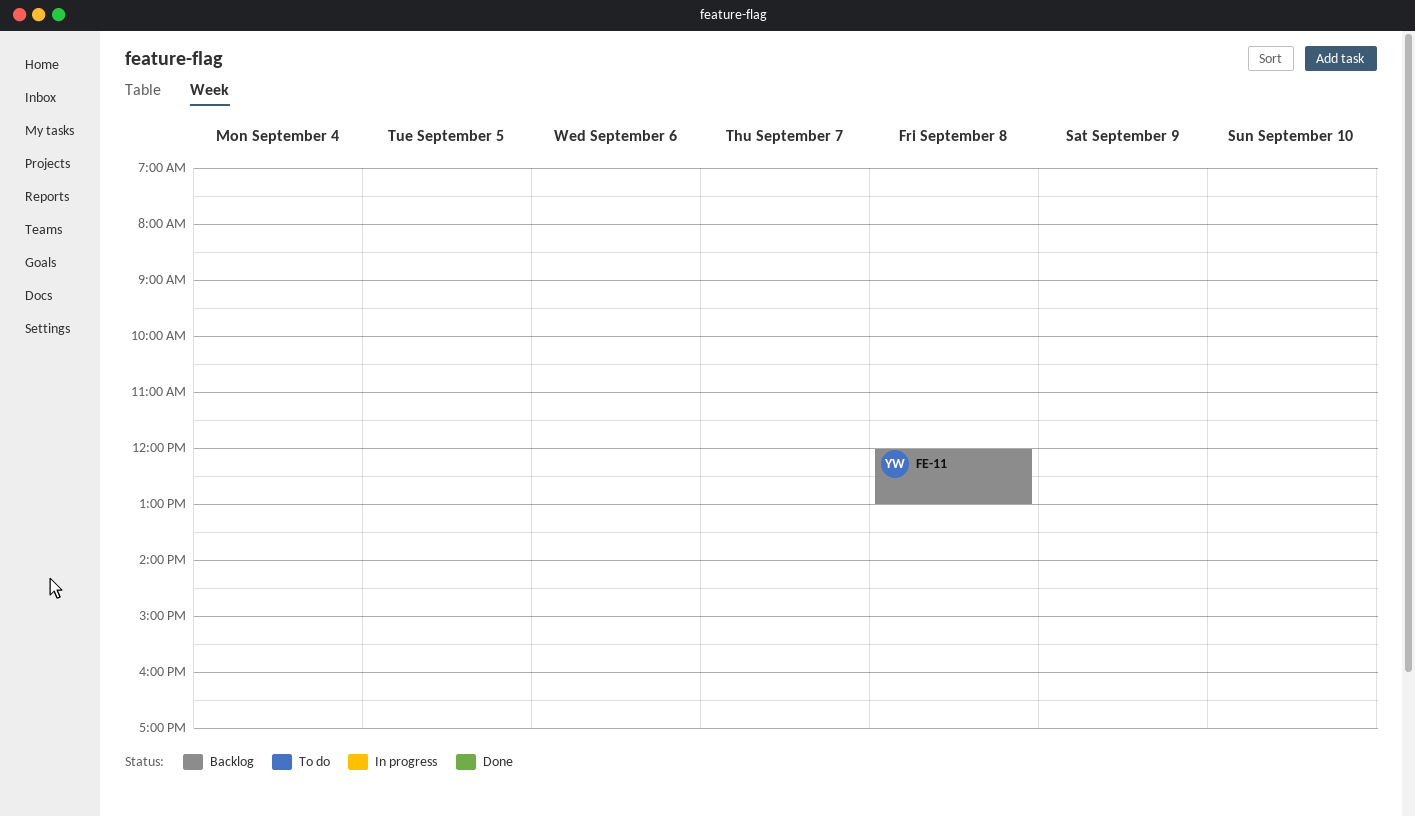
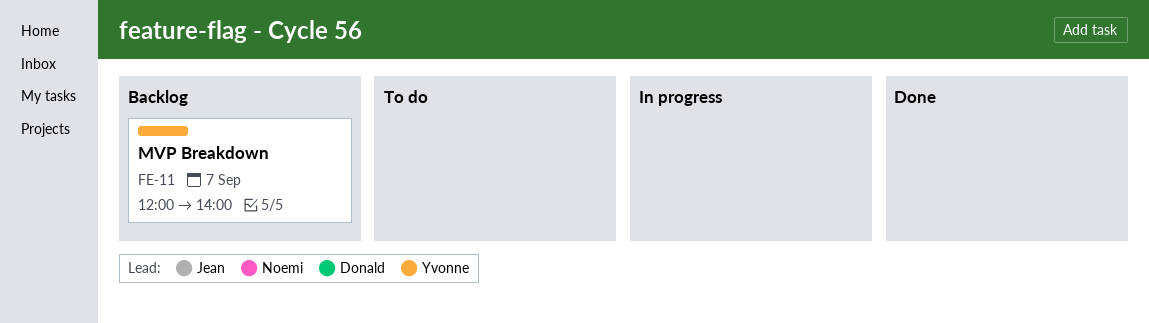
FE-11, day: Sep 8 -> Sep 7
FE-11, ends: 13:00 -> 14:00

